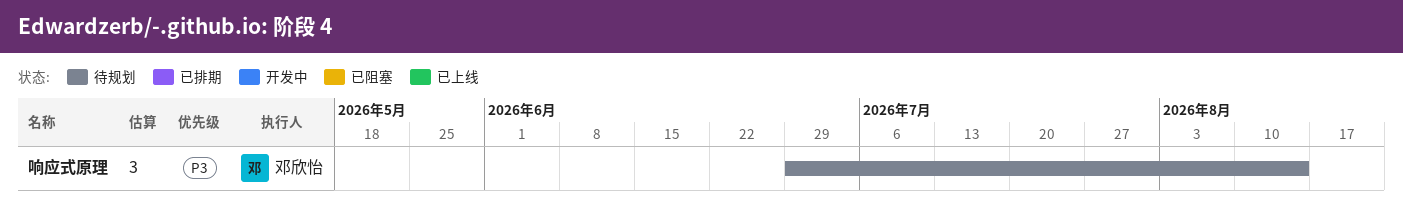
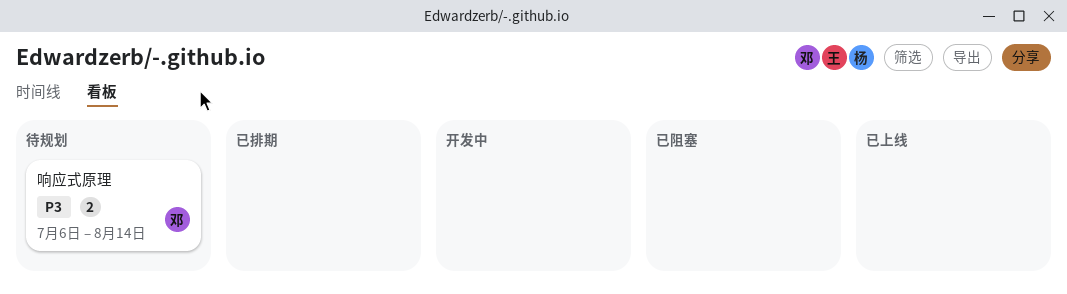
响应式原理, estimate: 3 -> 2
响应式原理, start: Jun 29 -> Jul 6

